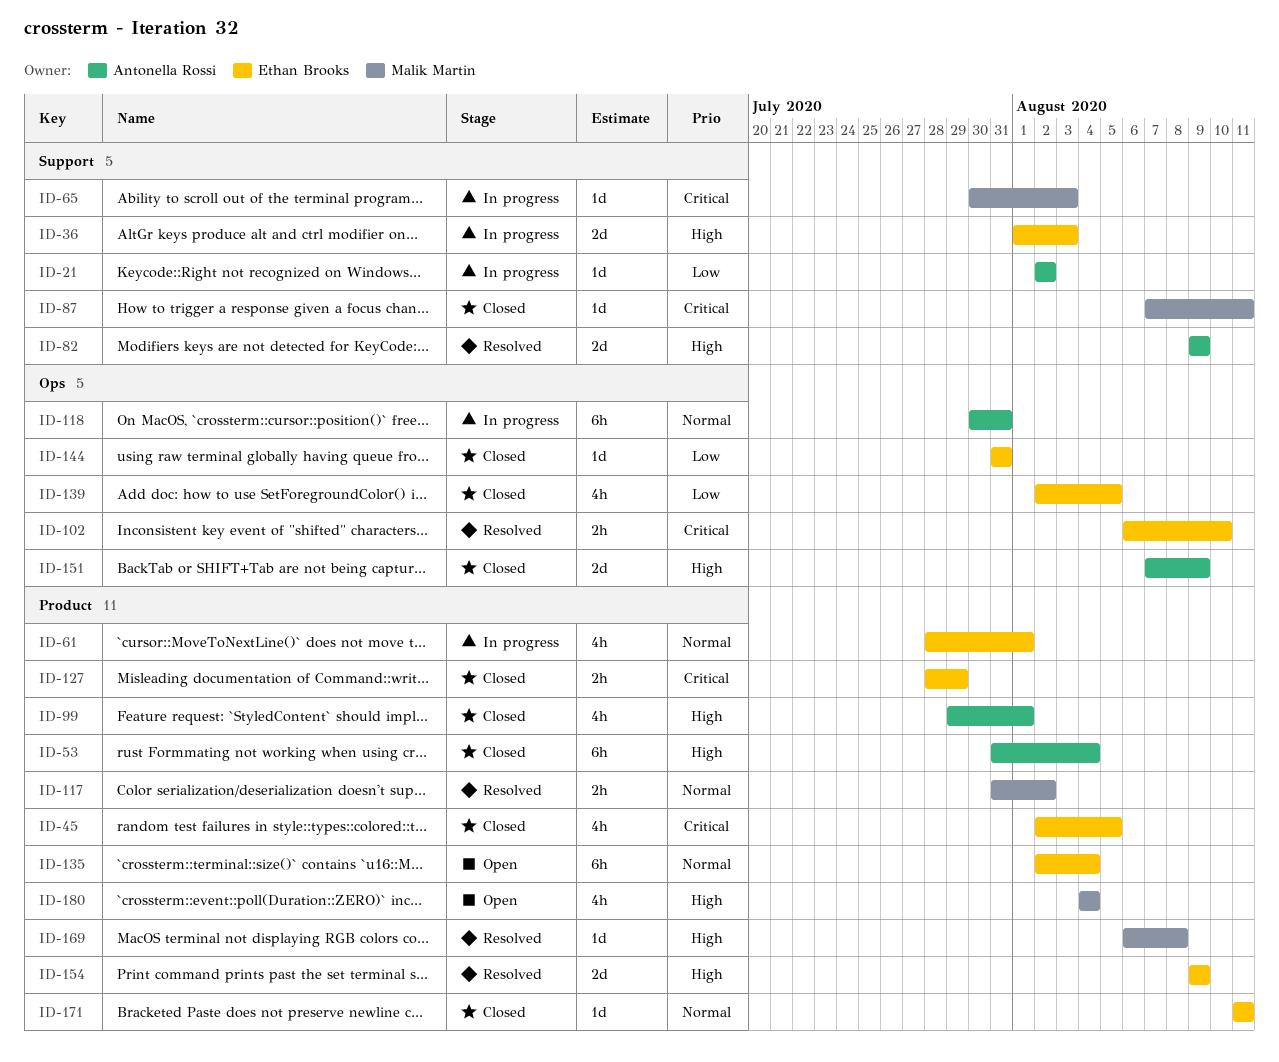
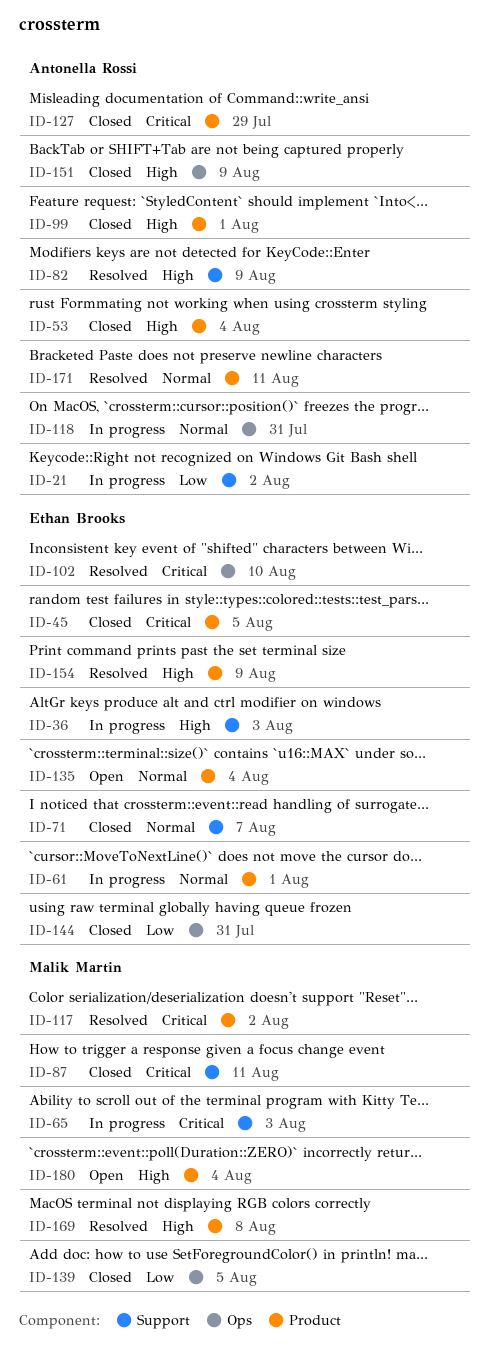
ID-71: none -> present
ID-117, priority: Normal -> Critical
ID-127, owner: Ethan Brooks -> Antonella Rossi
ID-139, owner: Ethan Brooks -> Malik Martin
ID-171, status: Closed -> Resolved
ID-171, owner: Ethan Brooks -> Antonella Rossi

